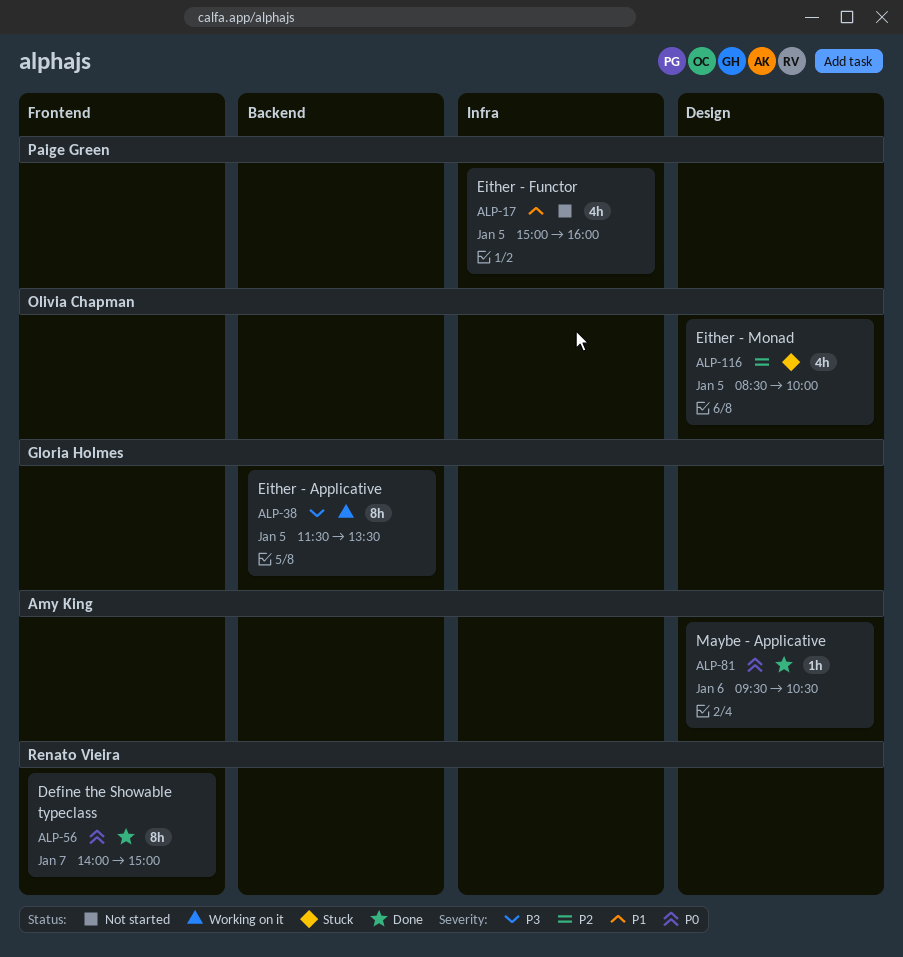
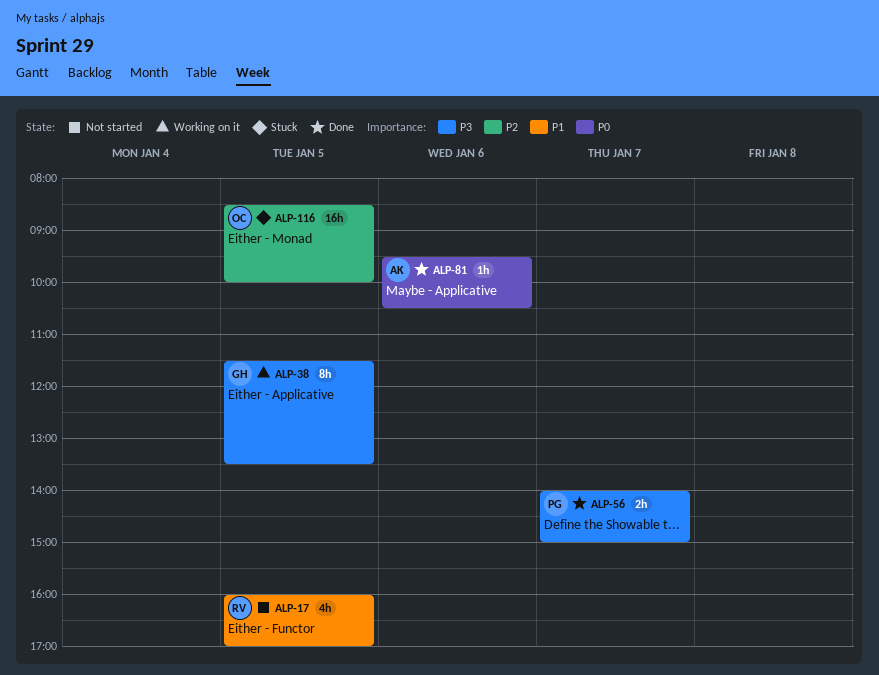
ALP-17, owner: Paige Green -> Renato Vieira
ALP-17, begins: 15:00 -> 16:00
ALP-17, ends: 16:00 -> 17:00
ALP-56, owner: Renato Vieira -> Paige Green
ALP-56, priority: P0 -> P3
ALP-56, estimate: 8h -> 2h
ALP-116, estimate: 4h -> 16h

